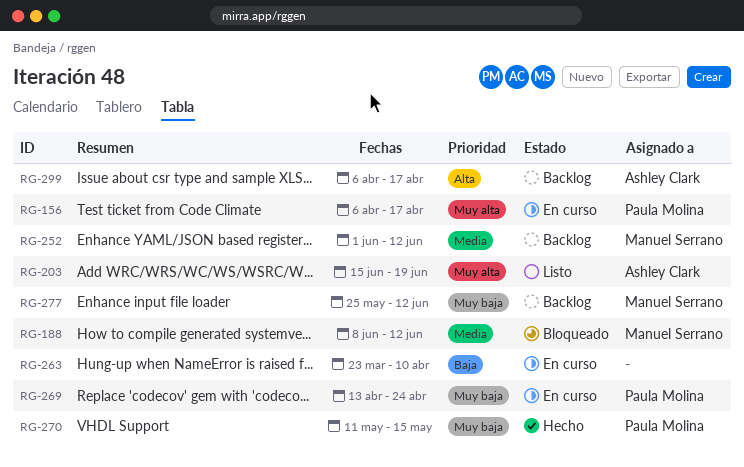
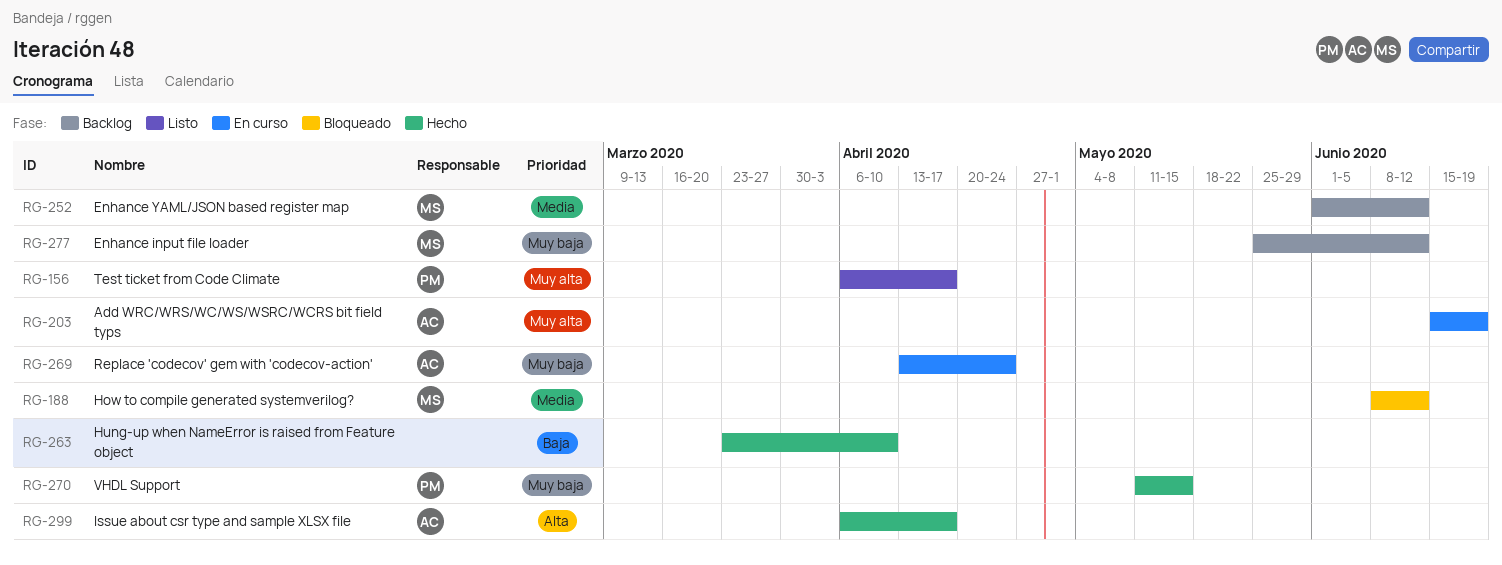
RG-156, status: En curso -> Listo
RG-203, status: Listo -> En curso
RG-263, status: En curso -> Hecho
RG-269, owner: Paula Molina -> Ashley Clark
RG-299, status: Backlog -> Hecho

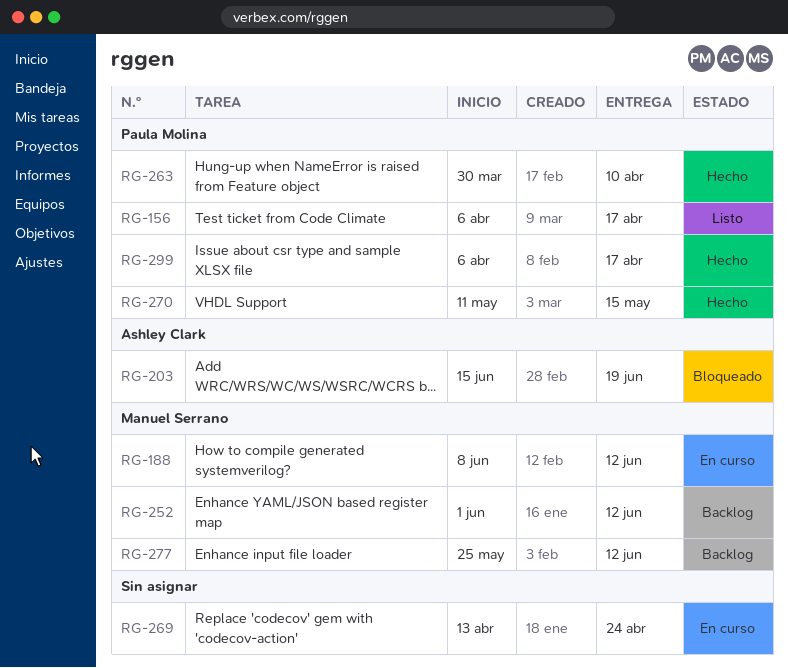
RG-188, status: Bloqueado -> En curso
RG-203, status: En curso -> Bloqueado
RG-263, owner: none -> Paula Molina
RG-263, start: Mar 23 -> Mar 30
RG-269, owner: Ashley Clark -> none
RG-299, owner: Ashley Clark -> Paula Molina

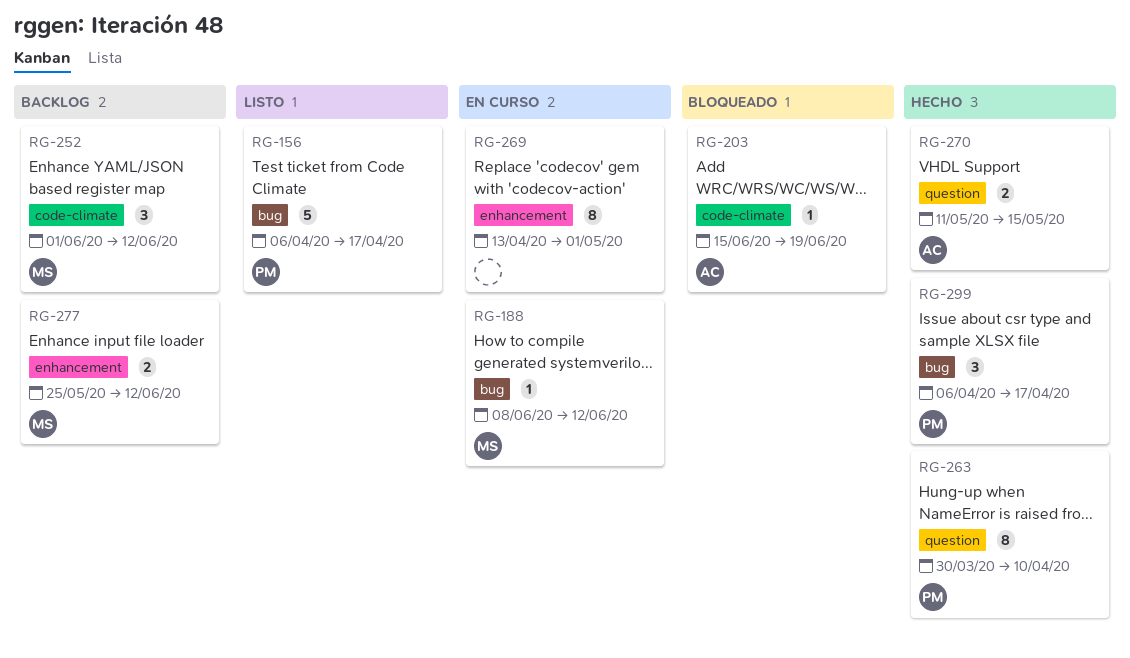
RG-269, due: Apr 24 -> May 1
RG-270, owner: Paula Molina -> Ashley Clark

